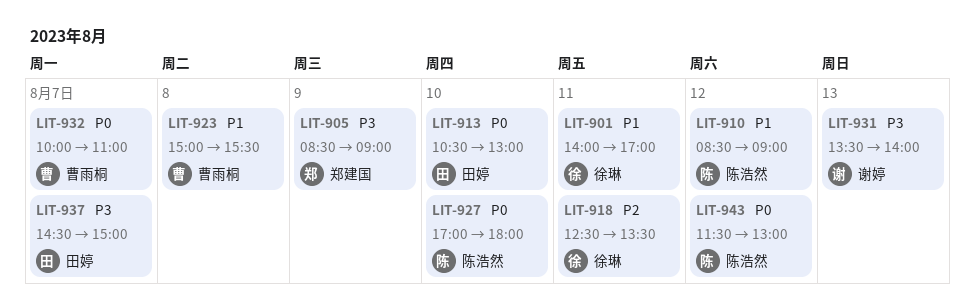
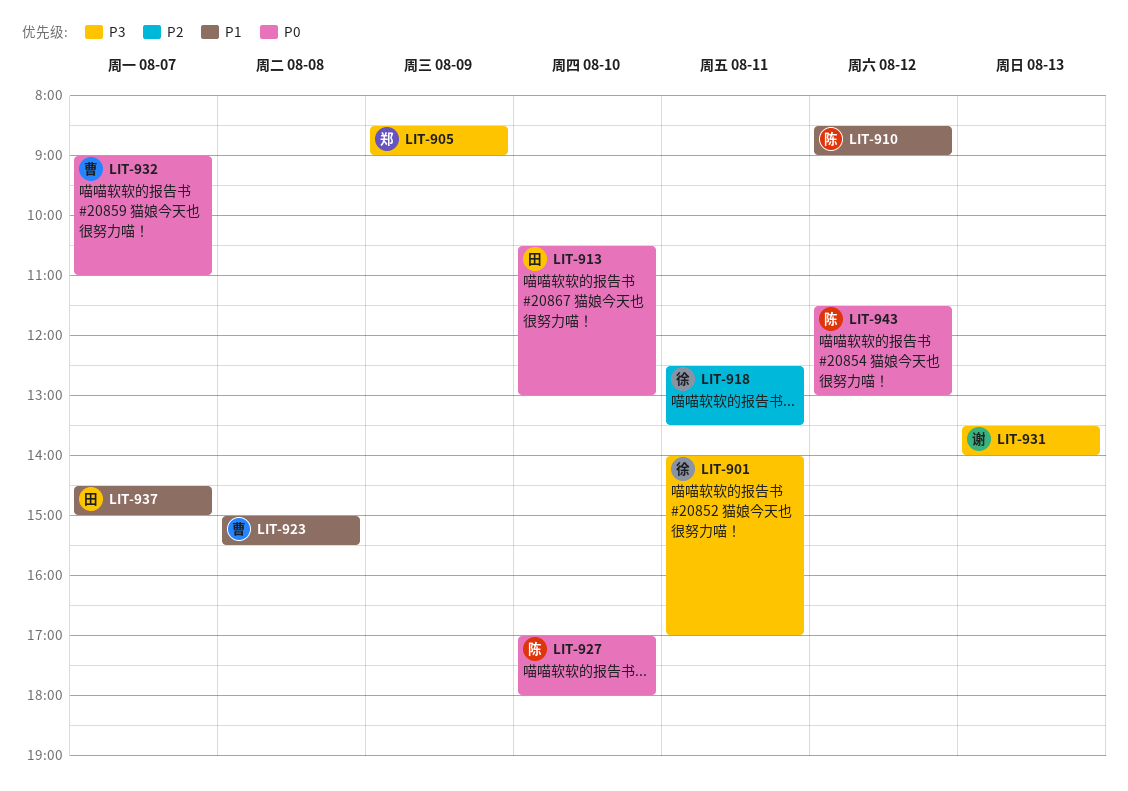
LIT-901, priority: P1 -> P3
LIT-932, begins: 10:00 -> 09:00
LIT-937, priority: P3 -> P1

